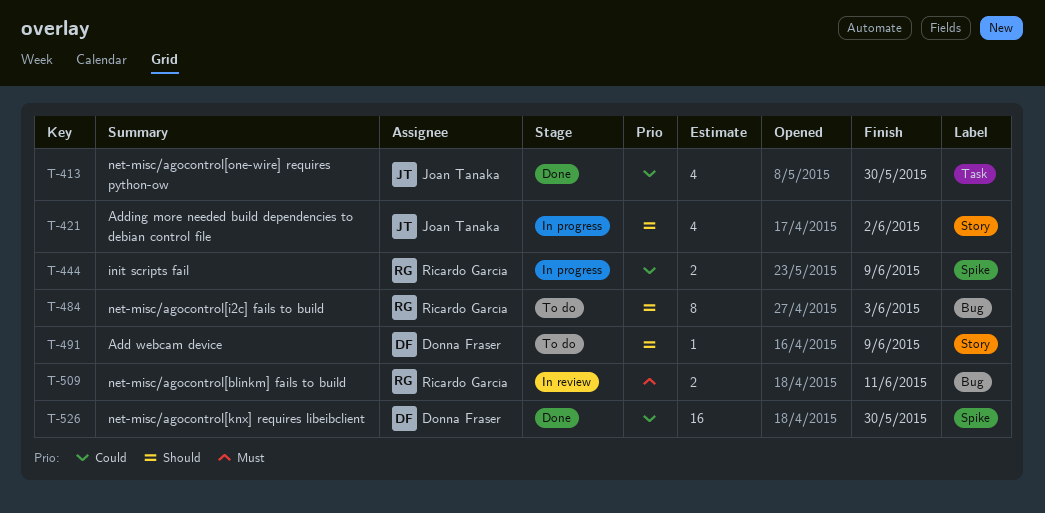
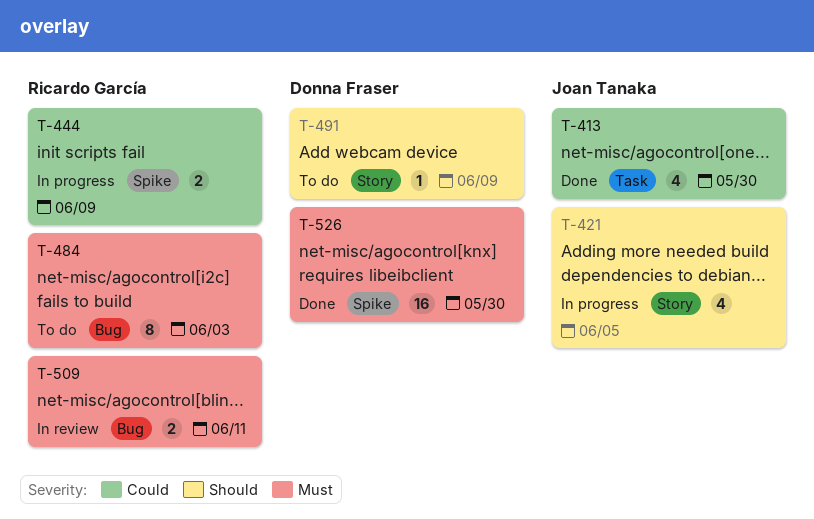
T-421, due: Jun 2 -> Jun 5
T-484, priority: Should -> Must
T-526, priority: Could -> Must

